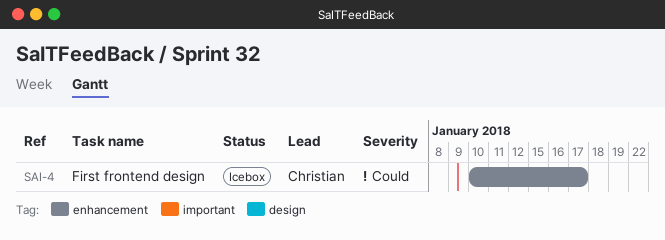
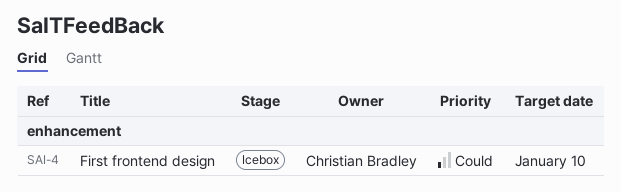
SAI-4, due: Jan 17 -> Jan 10

